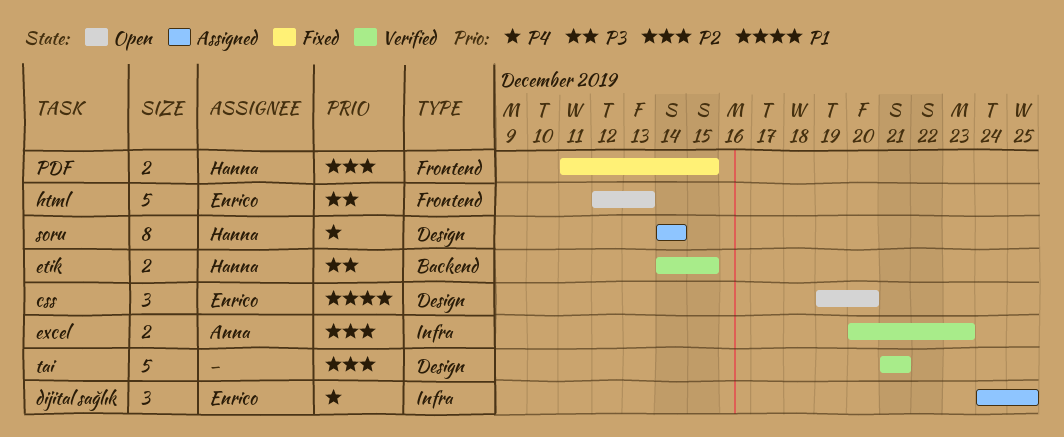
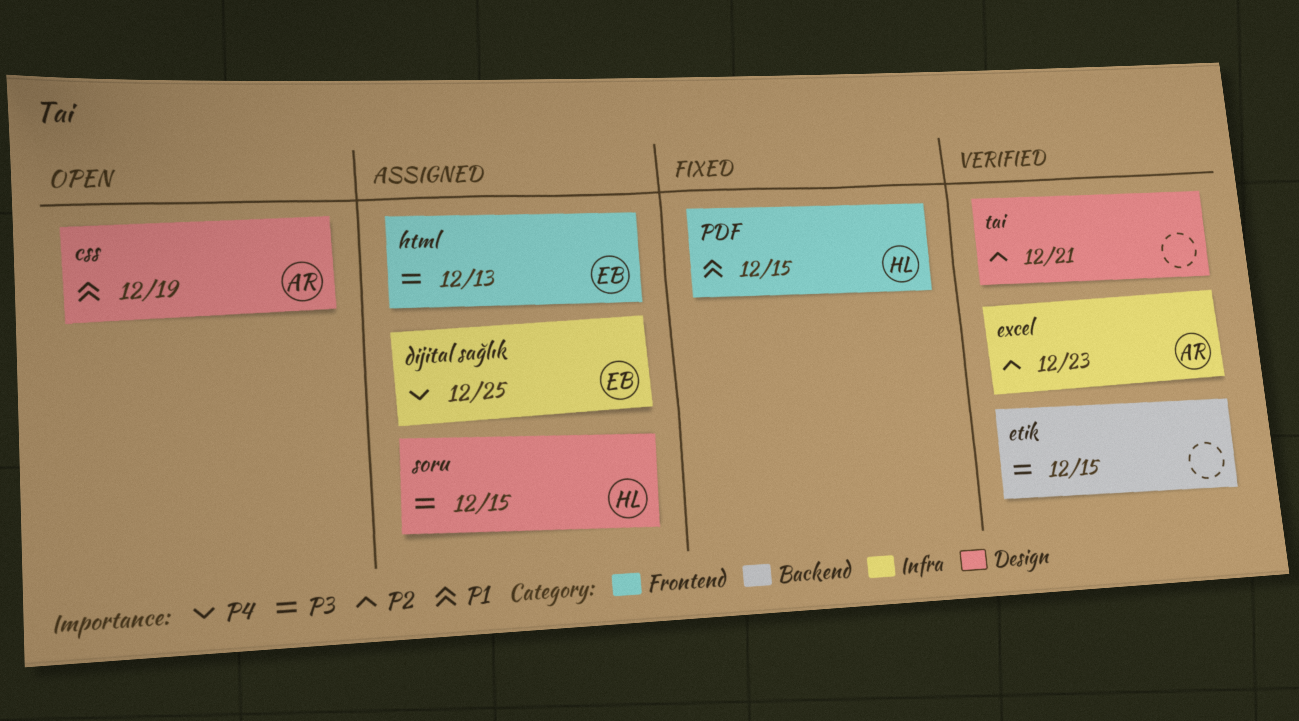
css, owner: Enrico -> Anna
css, due: Dec 20 -> Dec 19
etik, owner: Hanna -> none
html, status: Open -> Assigned
PDF, priority: P2 -> P1
soru, priority: P4 -> P3
soru, due: Dec 14 -> Dec 15

